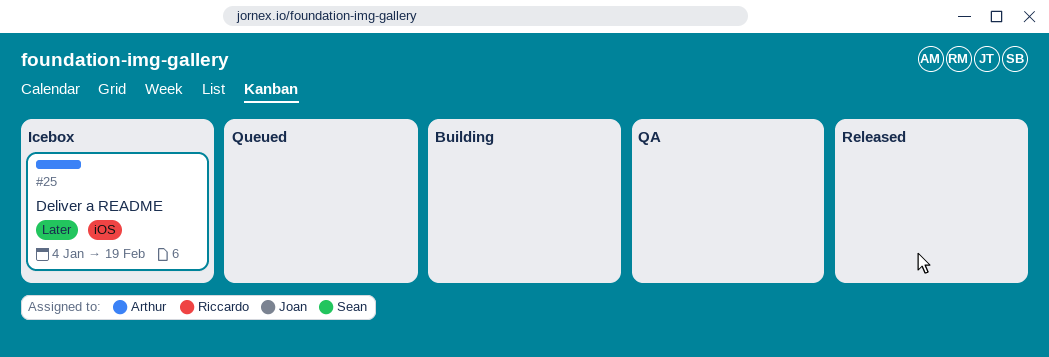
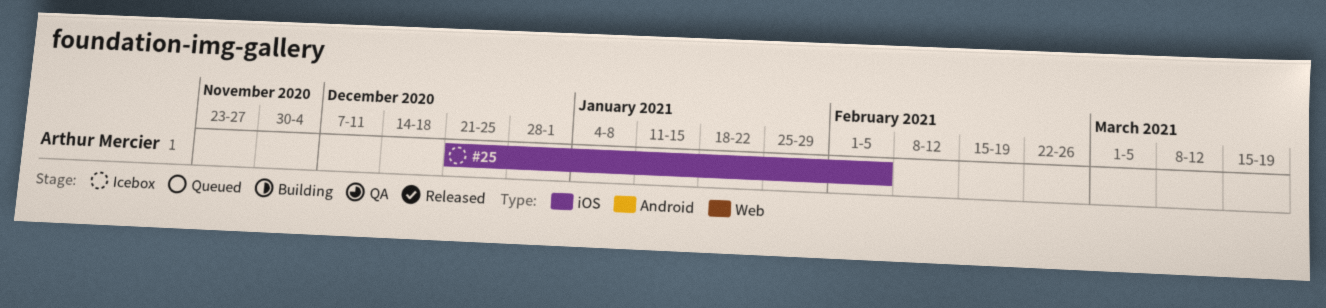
#25, start: Jan 4 -> Dec 21
#25, due: Feb 19 -> Feb 5

